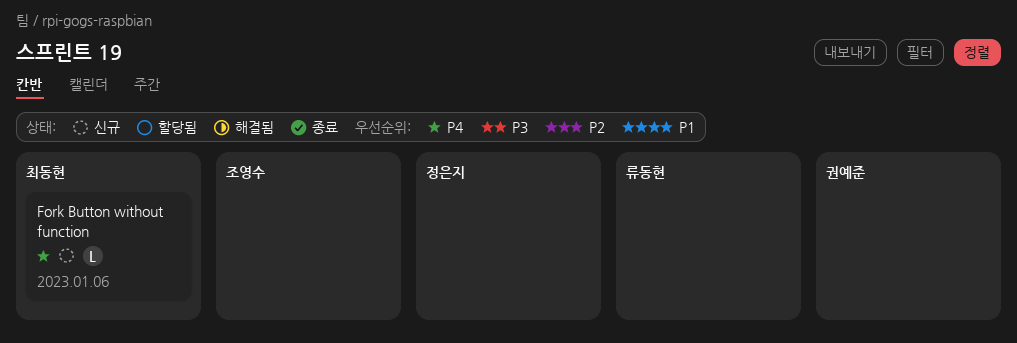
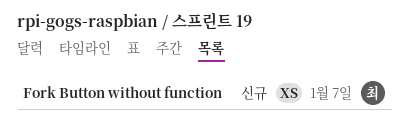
Fork Button without function, estimate: L -> XS
Fork Button without function, due: Jan 6 -> Jan 7

